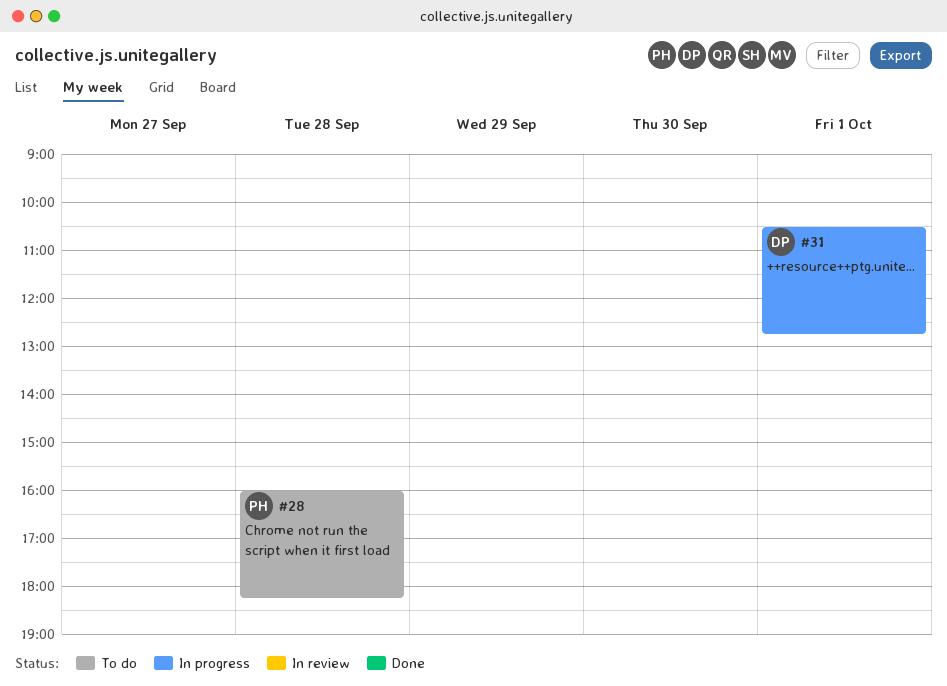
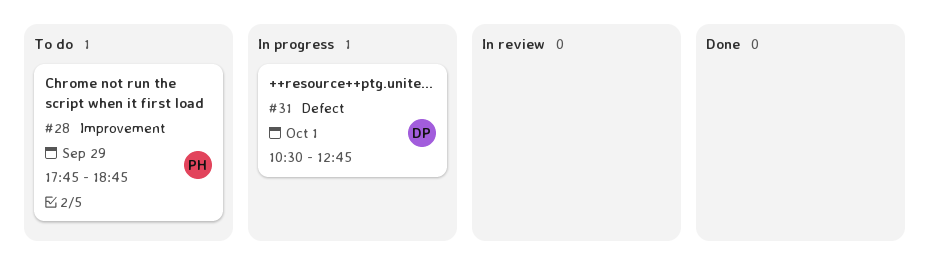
#28, day: Sep 28 -> Sep 29
#28, begins: 16:00 -> 17:45
#28, ends: 18:15 -> 18:45

